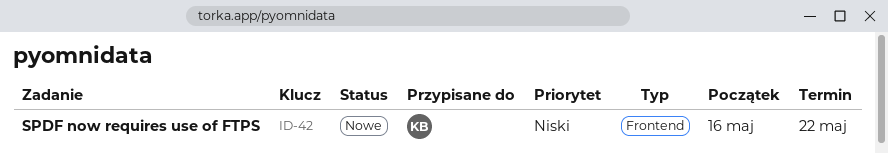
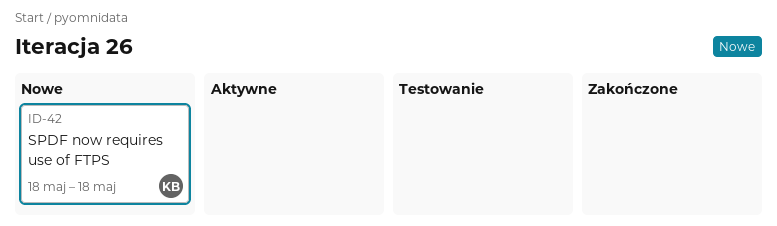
ID-42, start: May 16 -> May 18
ID-42, due: May 22 -> May 18

